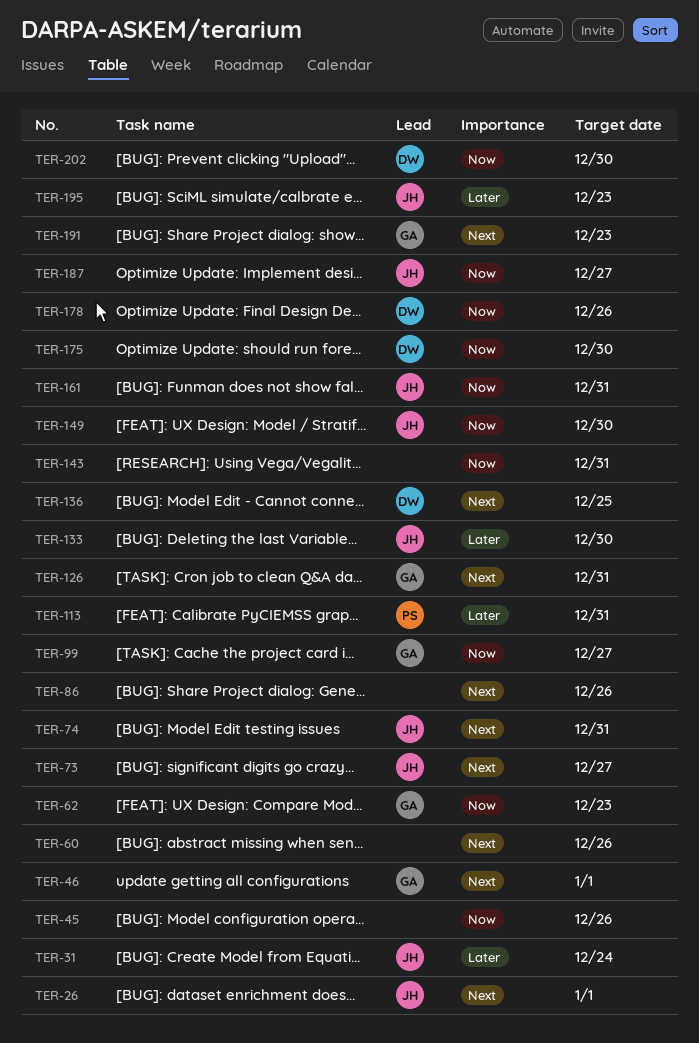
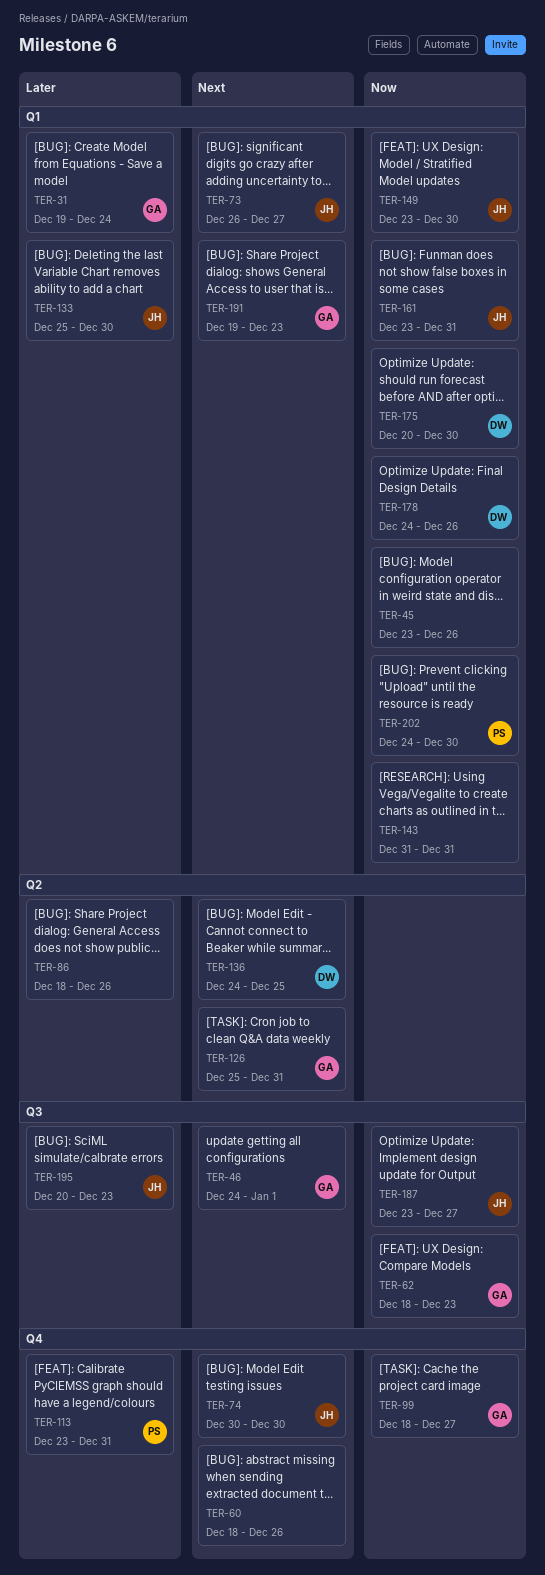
TER-26: present -> none
TER-31, owner: JH -> GA
TER-74, due: Dec 31 -> Dec 30
TER-86, priority: Next -> Later
TER-202, owner: DW -> PS

